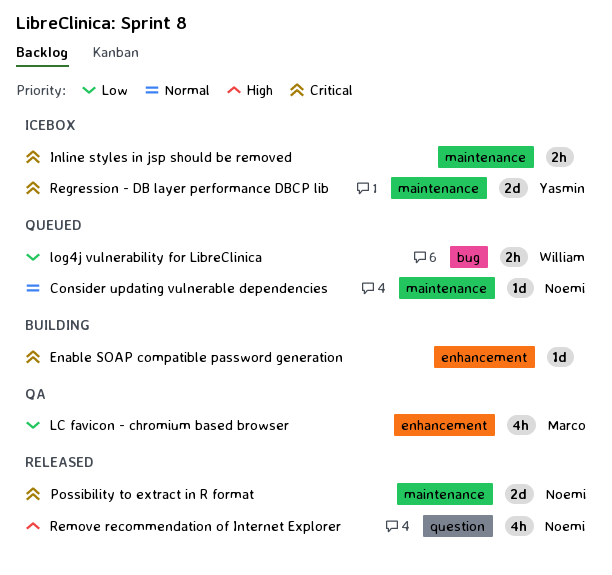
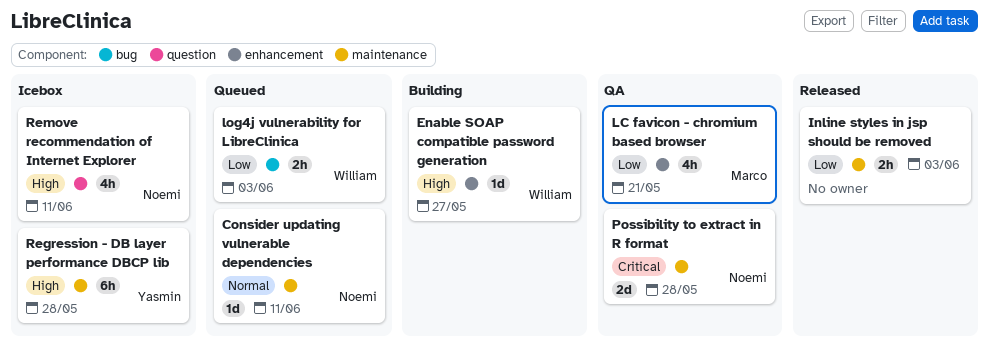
Enable SOAP compatible password generation, owner: none -> William
Enable SOAP compatible password generation, priority: Critical -> High
Inline styles in jsp should be removed, status: Icebox -> Released
Inline styles in jsp should be removed, priority: Critical -> Low
Possibility to extract in R format, status: Released -> QA
Regression - DB layer performance DBCP lib, priority: Critical -> High
Regression - DB layer performance DBCP lib, estimate: 2d -> 6h
Remove recommendation of Internet Explorer, status: Released -> Icebox

